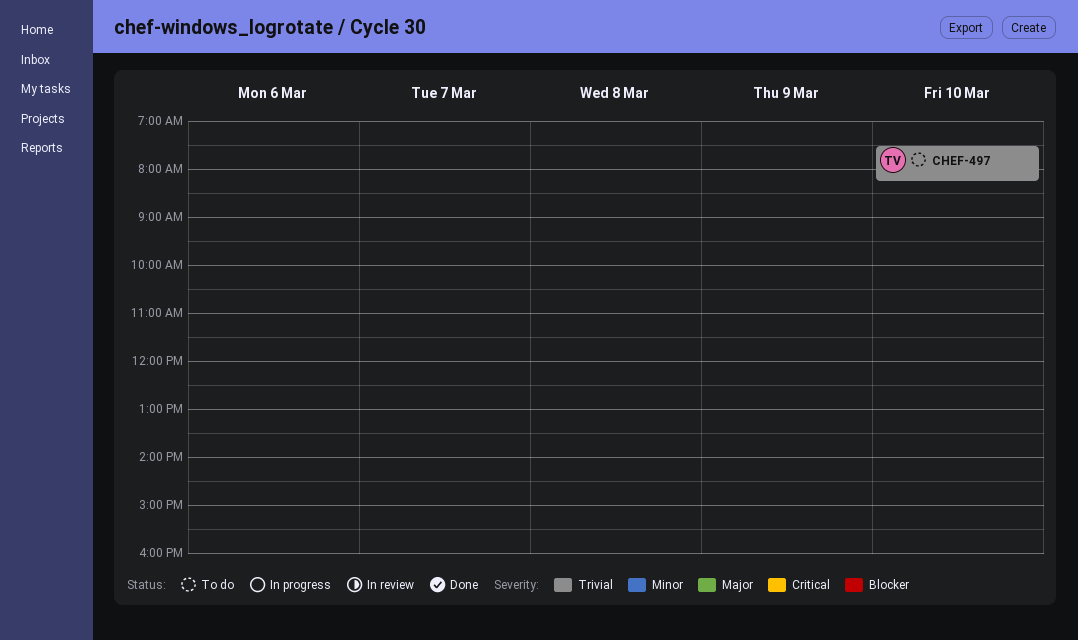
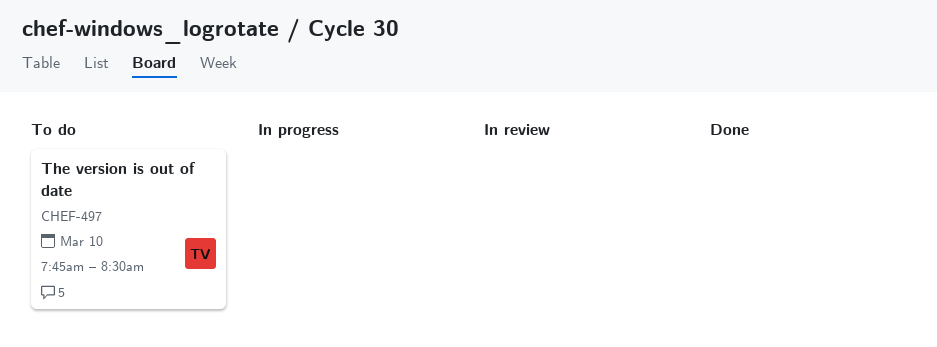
CHEF-497, begins: 07:30 -> 07:45
CHEF-497, ends: 08:15 -> 08:30

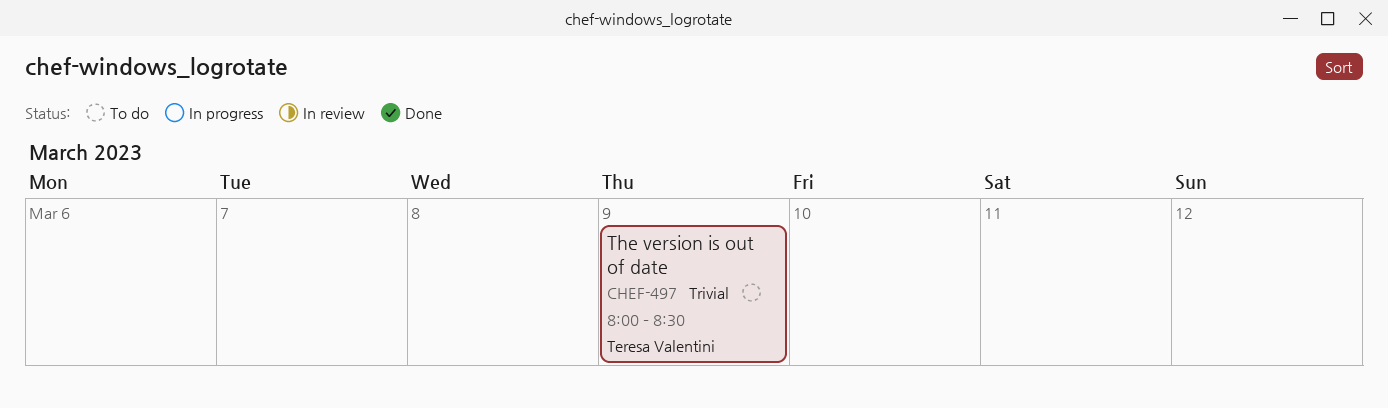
CHEF-497, day: Mar 10 -> Mar 9
CHEF-497, begins: 07:45 -> 08:00

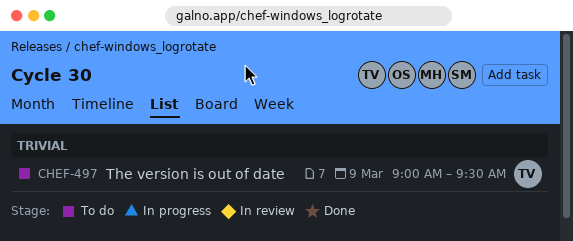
CHEF-497, begins: 08:00 -> 09:00
CHEF-497, ends: 08:30 -> 09:30

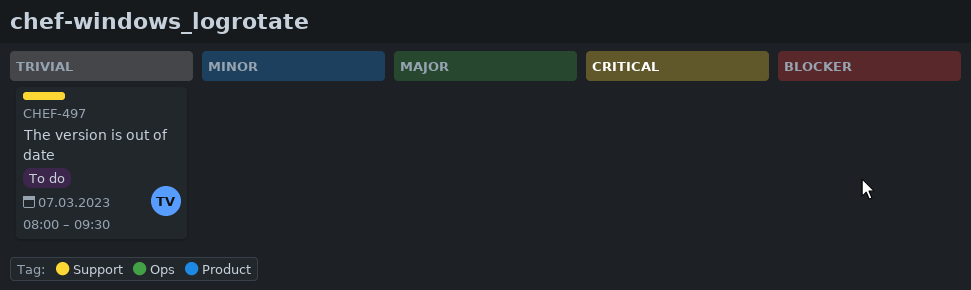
CHEF-497, day: Mar 9 -> Mar 7
CHEF-497, begins: 09:00 -> 08:00

